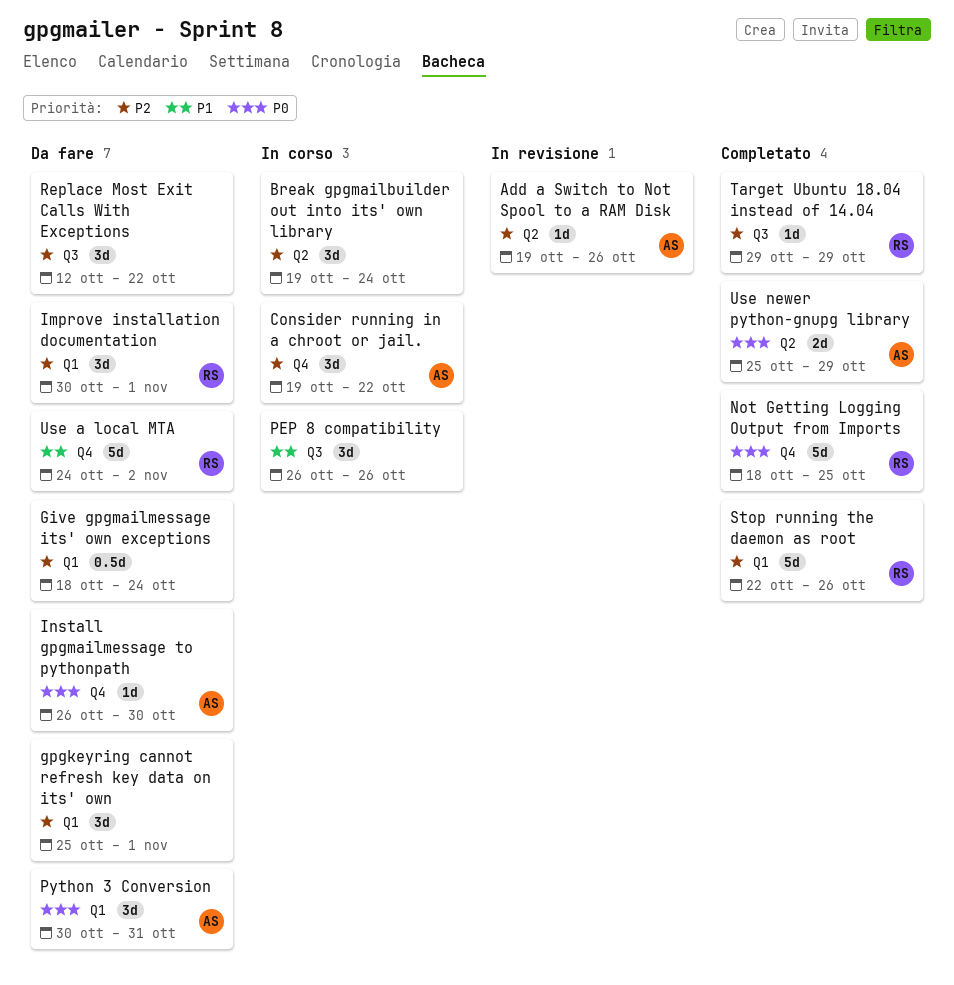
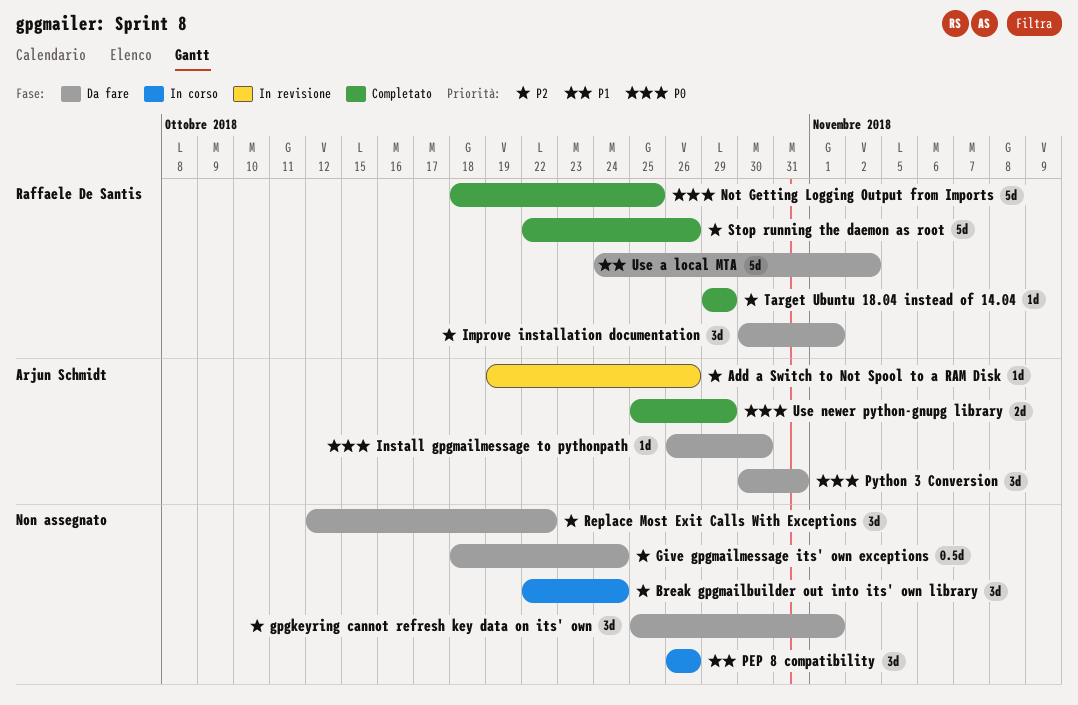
Break gpgmailbuilder out into its' own library, start: Oct 19 -> Oct 22
Consider running in a chroot or jail.: present -> none

